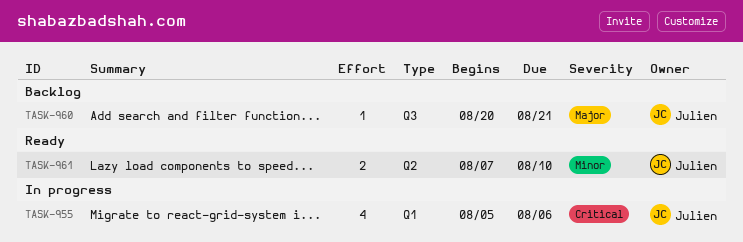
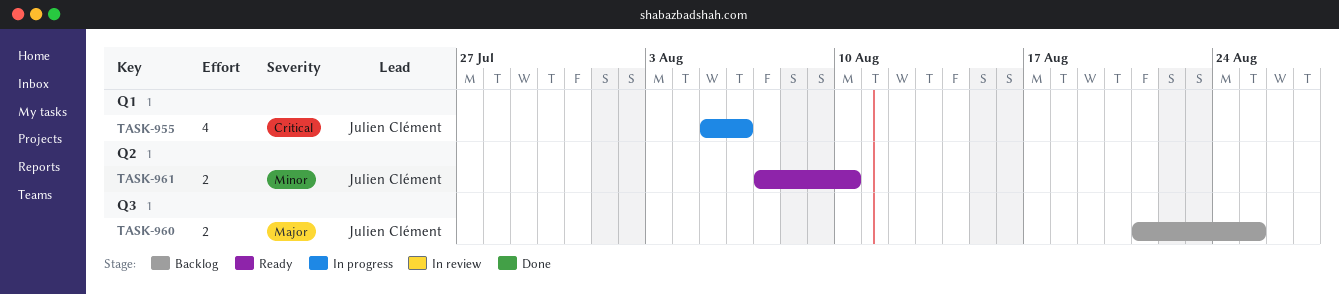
TASK-960, estimate: 1 -> 2
TASK-960, start: Aug 20 -> Aug 21
TASK-960, due: Aug 21 -> Aug 25

